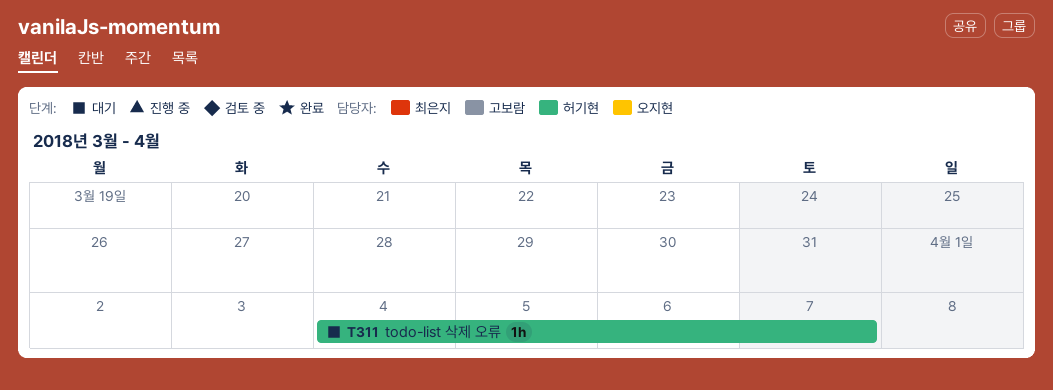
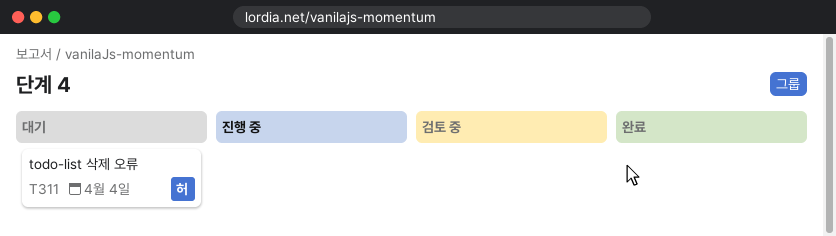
T311, due: Apr 7 -> Apr 4

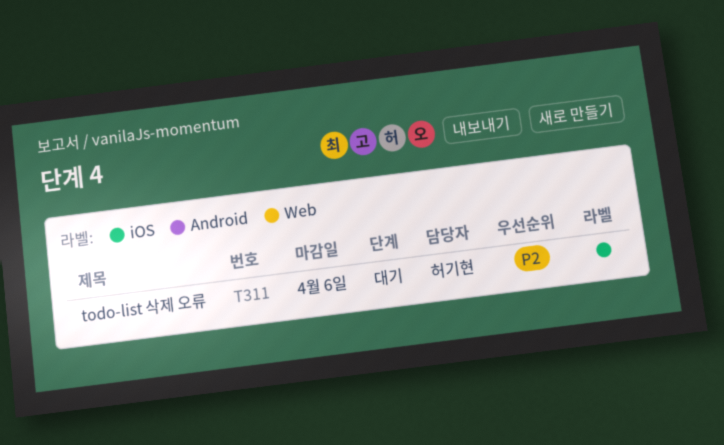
T311, due: Apr 4 -> Apr 6

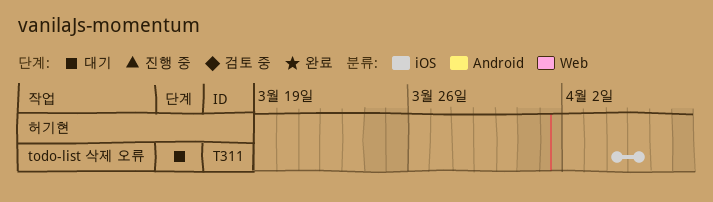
T311, due: Apr 6 -> Apr 5

